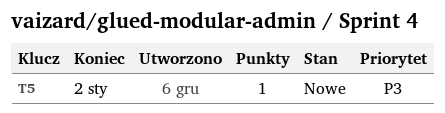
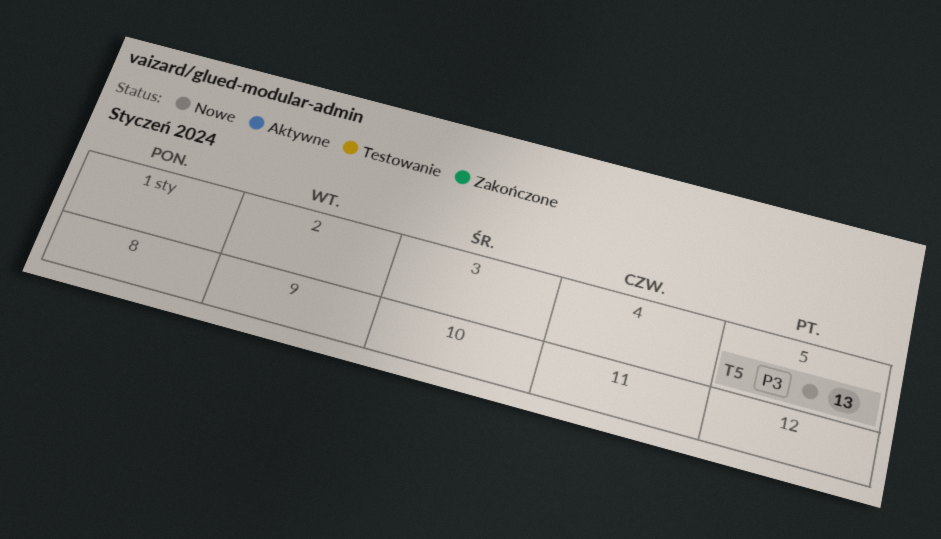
T5, estimate: 1 -> 13
T5, due: Jan 2 -> Jan 5

